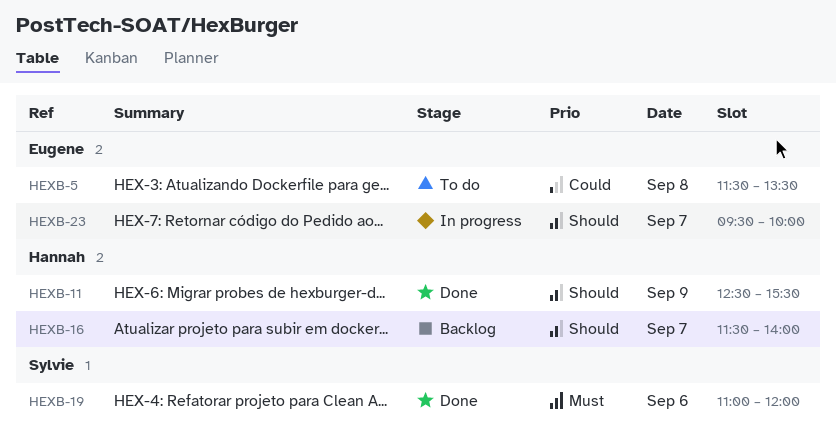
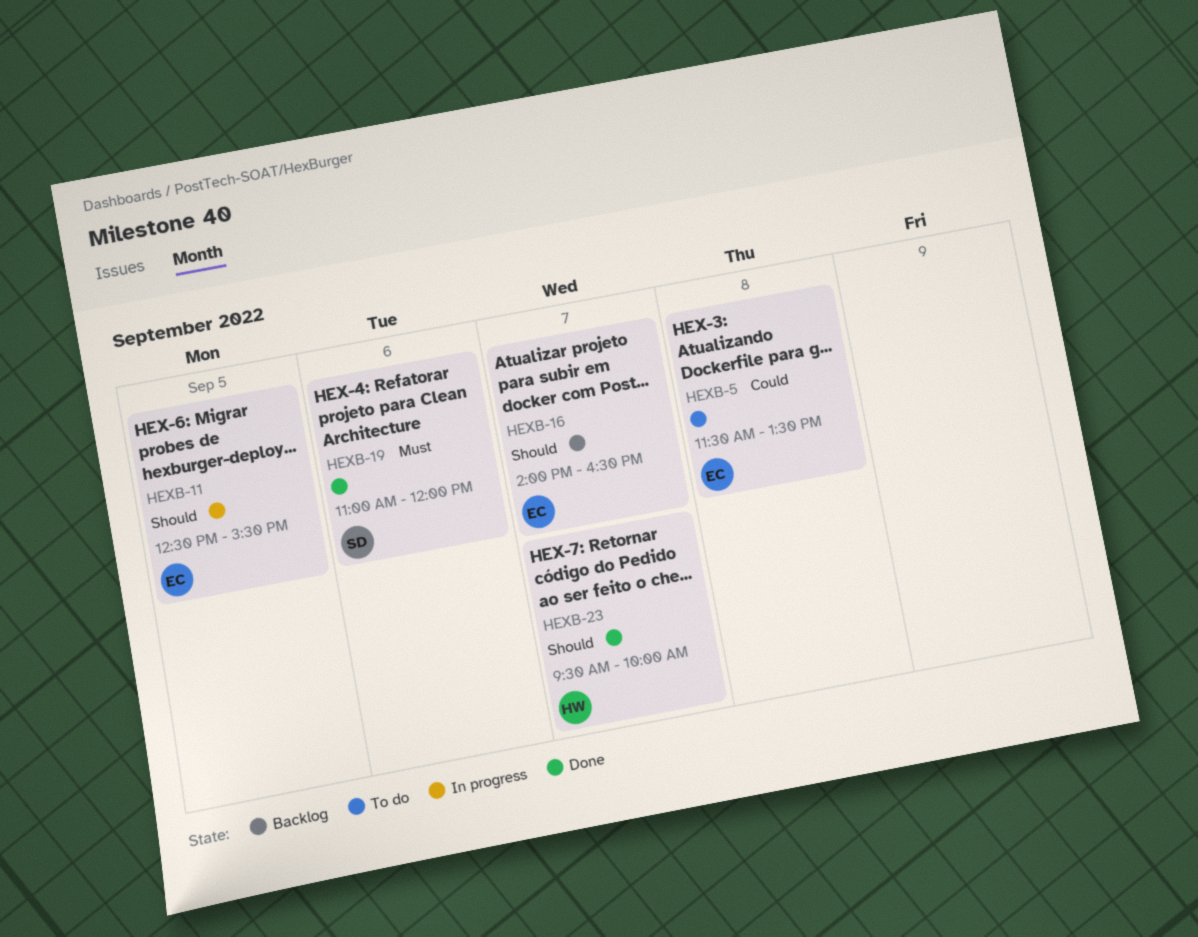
HEXB-11, status: Done -> In progress
HEXB-11, owner: Hannah -> Eugene
HEXB-11, day: Sep 9 -> Sep 5
HEXB-16, owner: Hannah -> Eugene
HEXB-16, begins: 11:30 -> 14:00
HEXB-16, ends: 14:00 -> 16:30
HEXB-23, status: In progress -> Done
HEXB-23, owner: Eugene -> Hannah

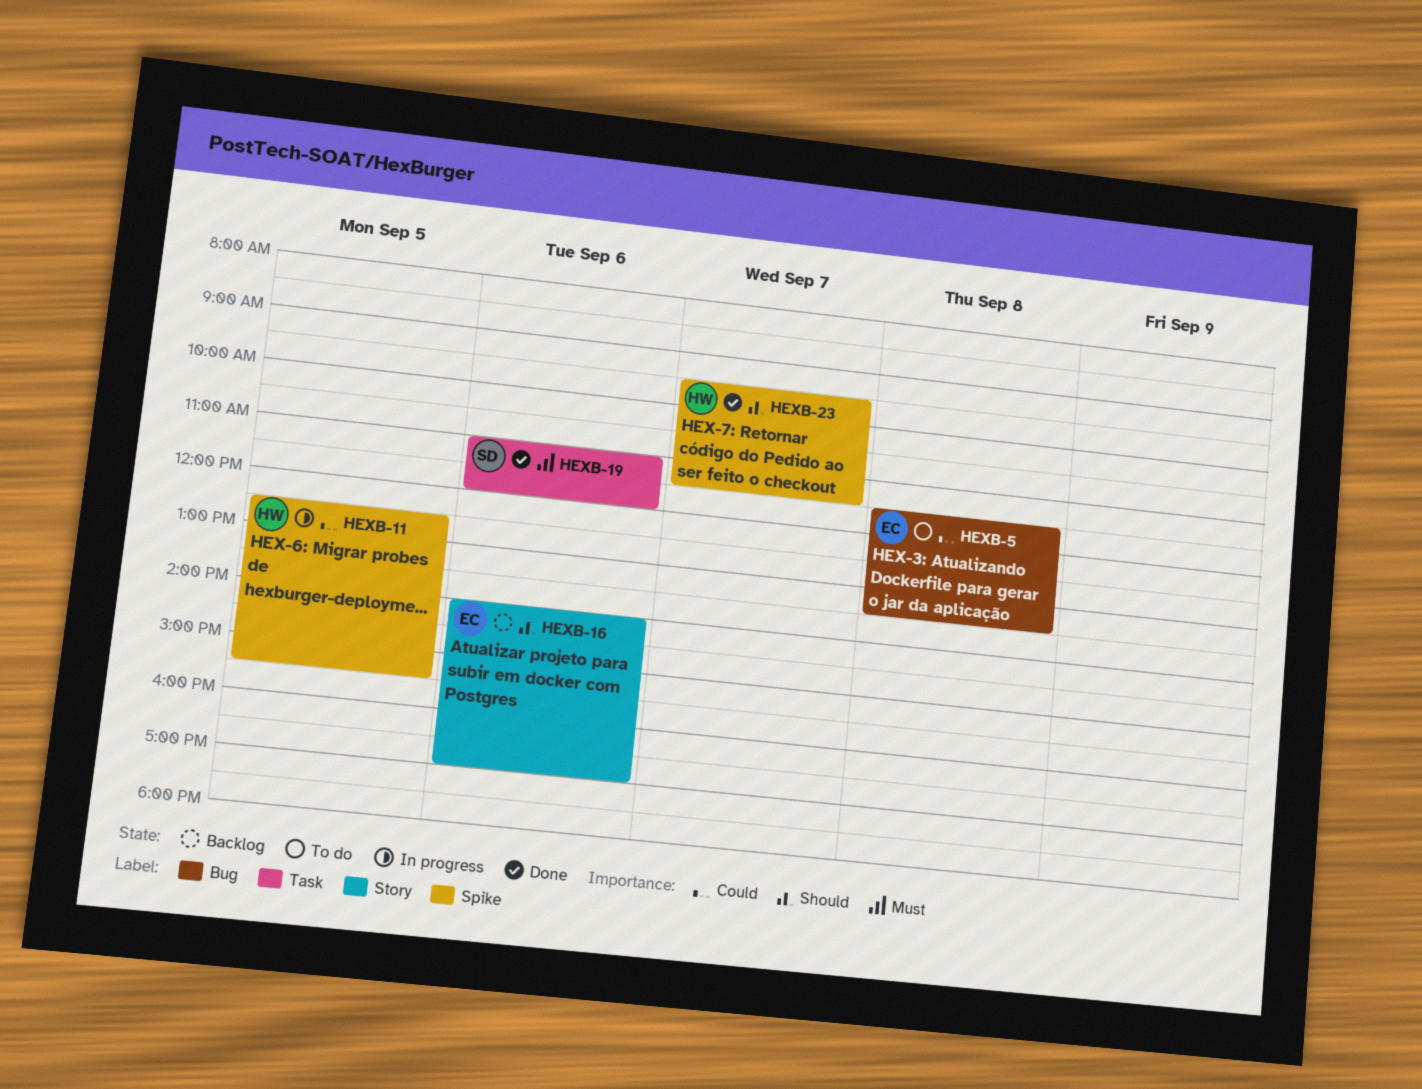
HEXB-11, owner: EC -> HW
HEXB-11, priority: Should -> Could
HEXB-16, day: Sep 7 -> Sep 6
HEXB-16, ends: 16:30 -> 17:00
HEXB-23, ends: 10:00 -> 11:30

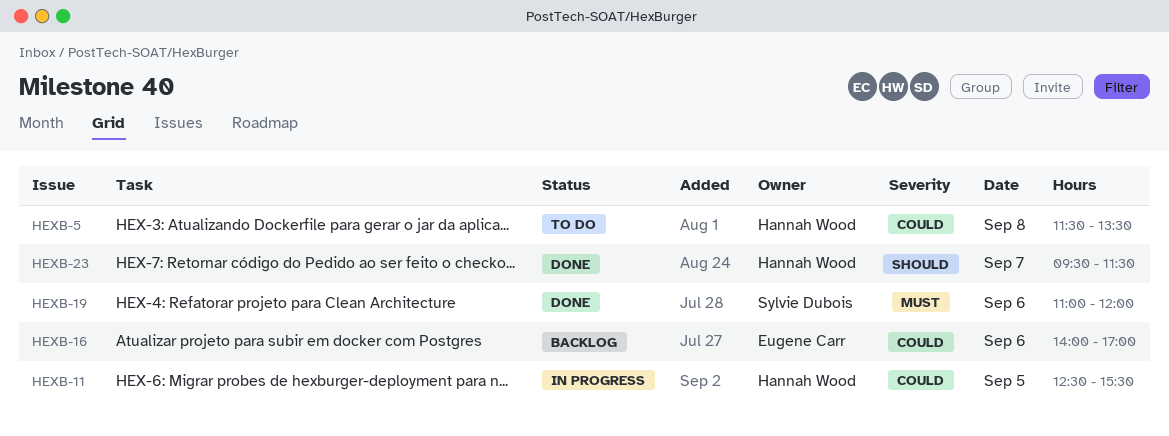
HEXB-5, owner: Eugene Carr -> Hannah Wood
HEXB-16, priority: Should -> Could

